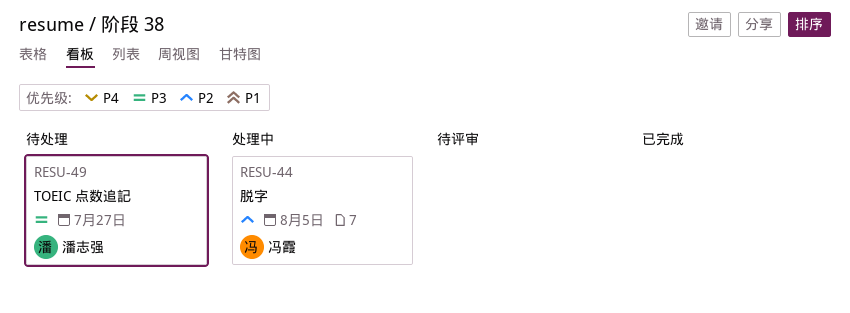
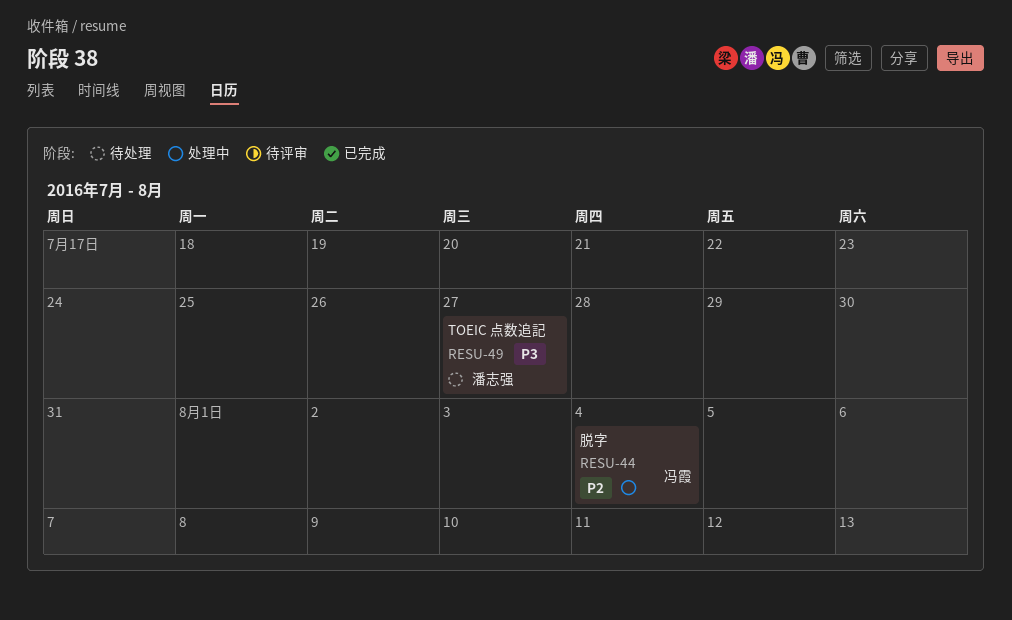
RESU-44, due: Aug 5 -> Aug 4

